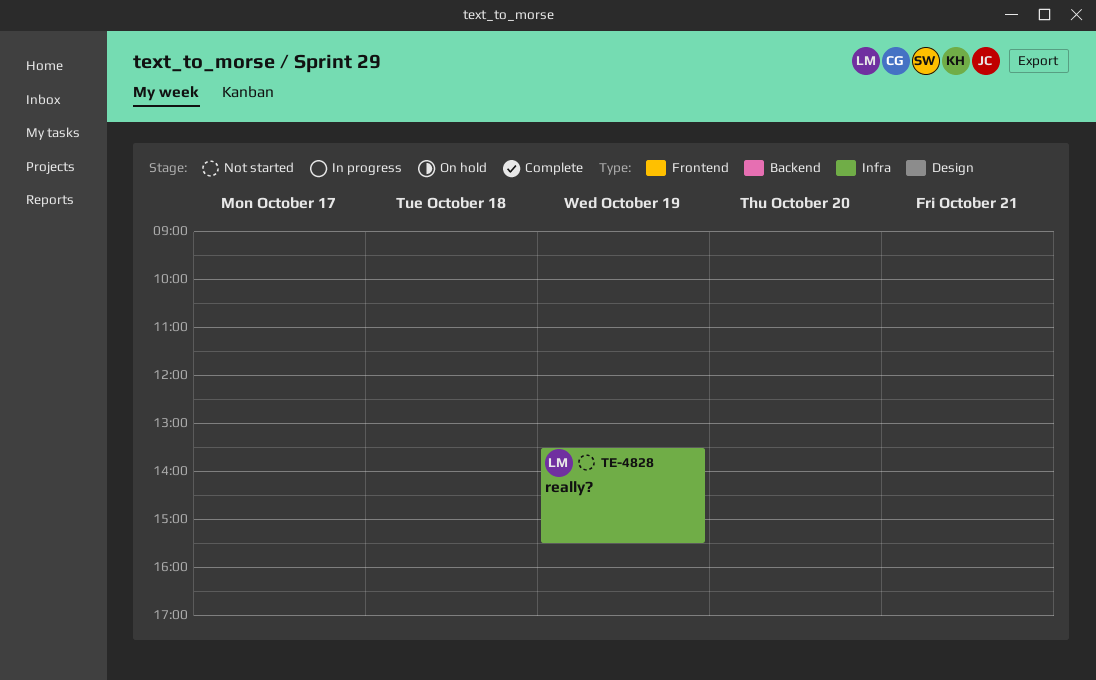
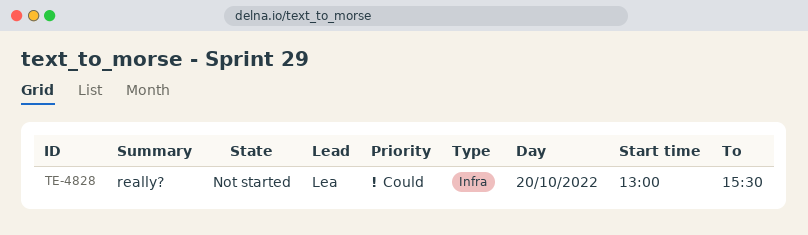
TE-4828, day: Oct 19 -> Oct 20
TE-4828, begins: 13:30 -> 13:00

